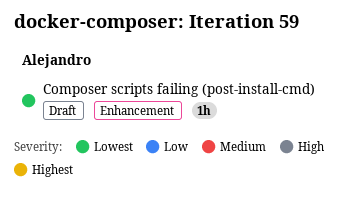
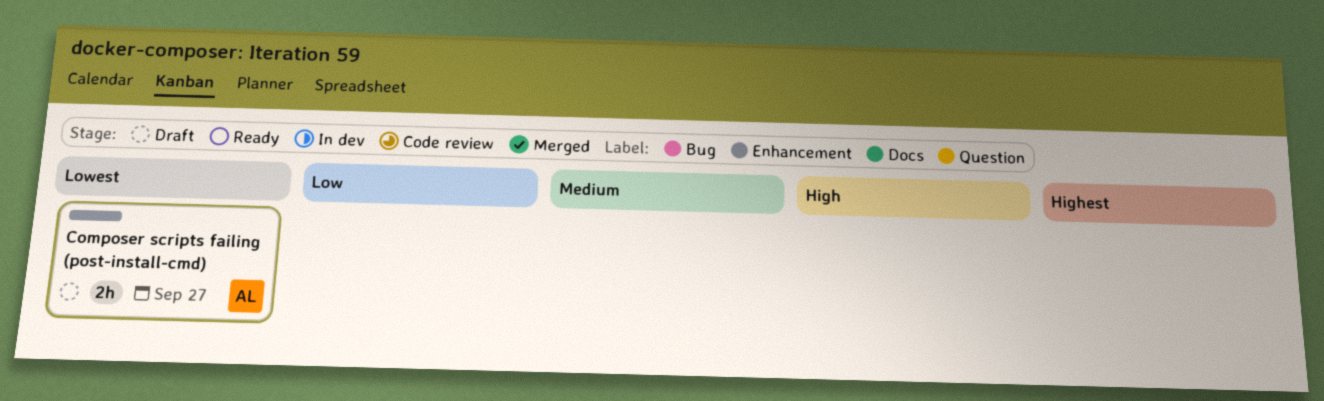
Composer scripts failing (post-install-cmd), estimate: 1h -> 2h

